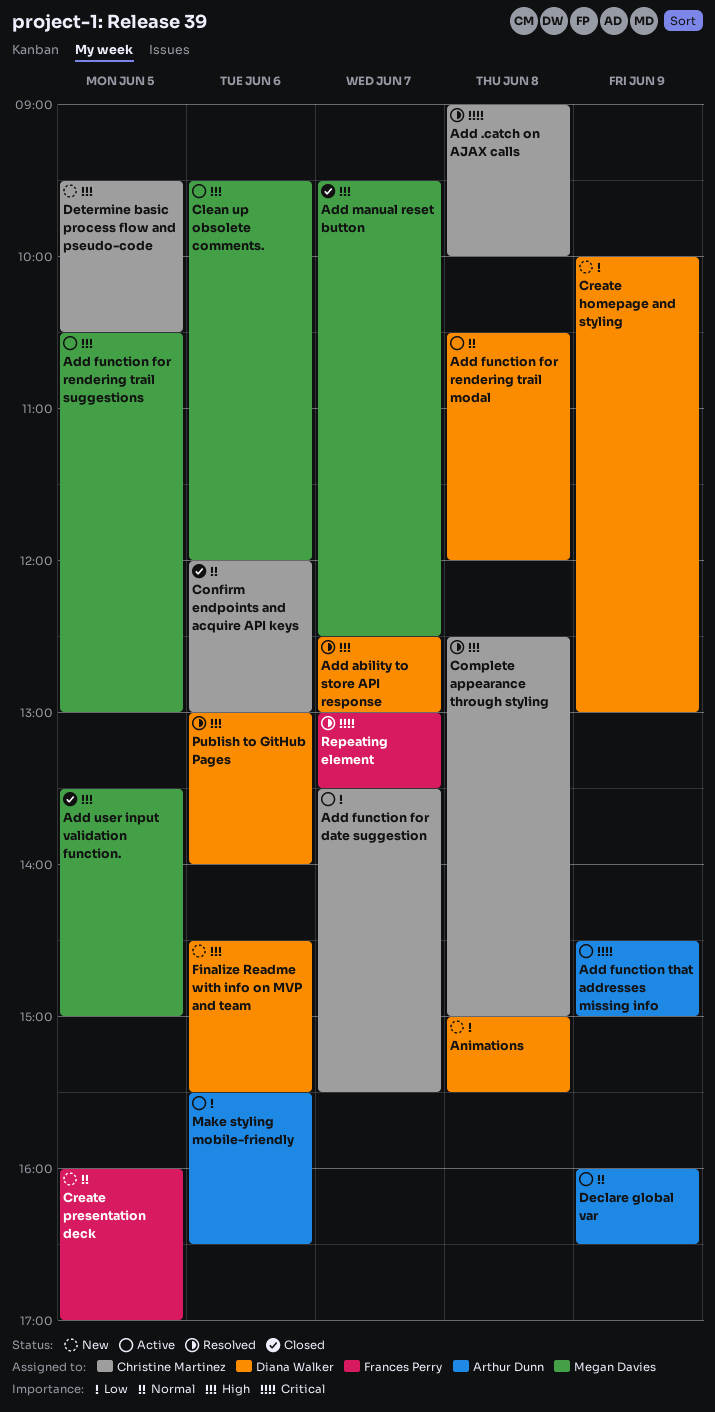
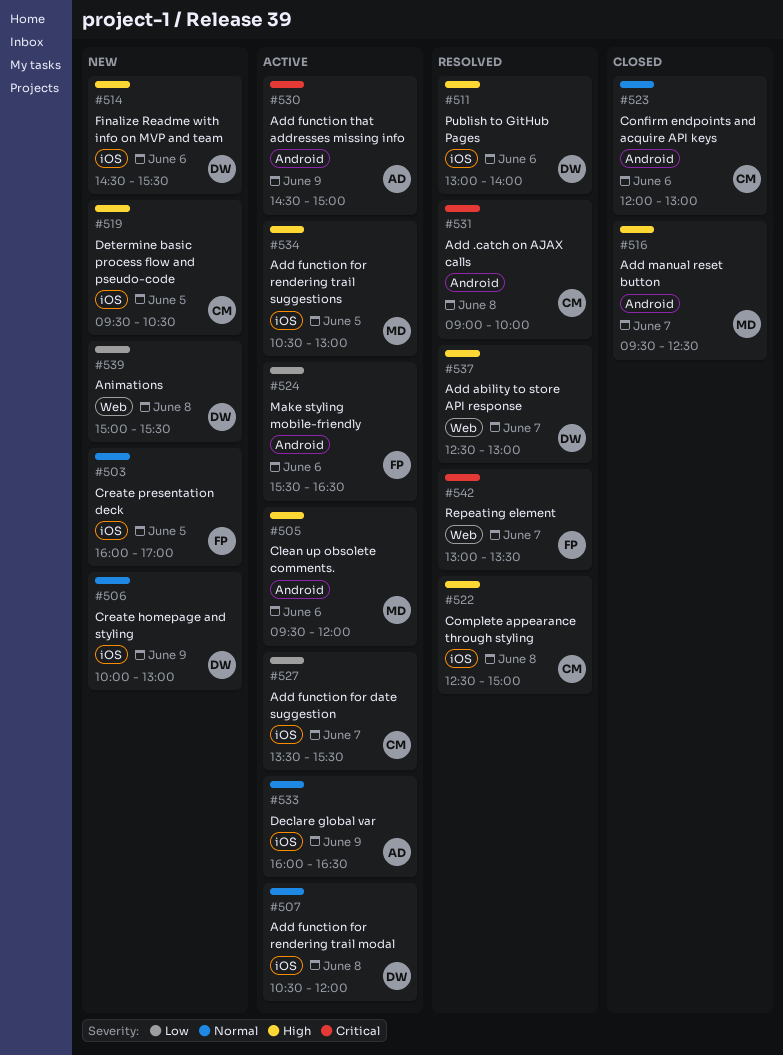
Add user input validation function.: present -> none
Create homepage and styling, priority: Low -> Normal
Make styling mobile-friendly, owner: Arthur Dunn -> Frances Perry

